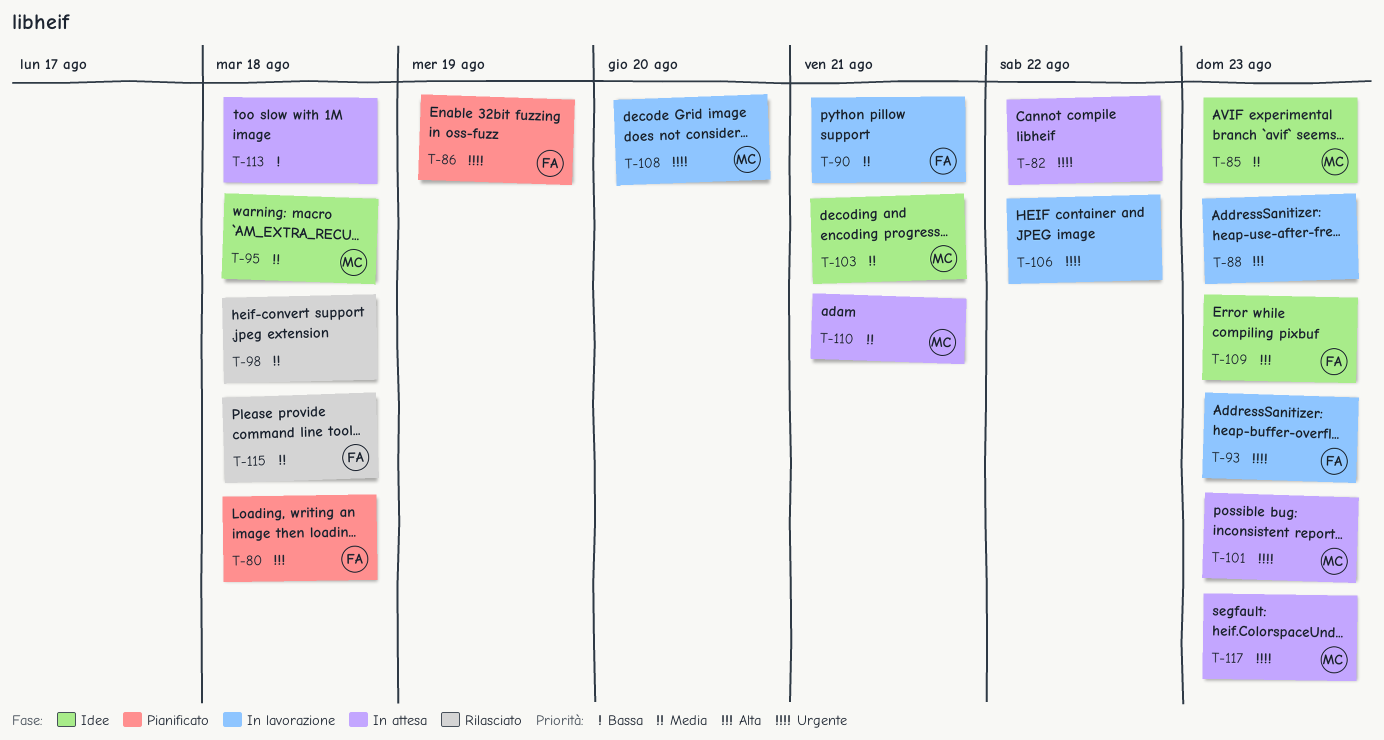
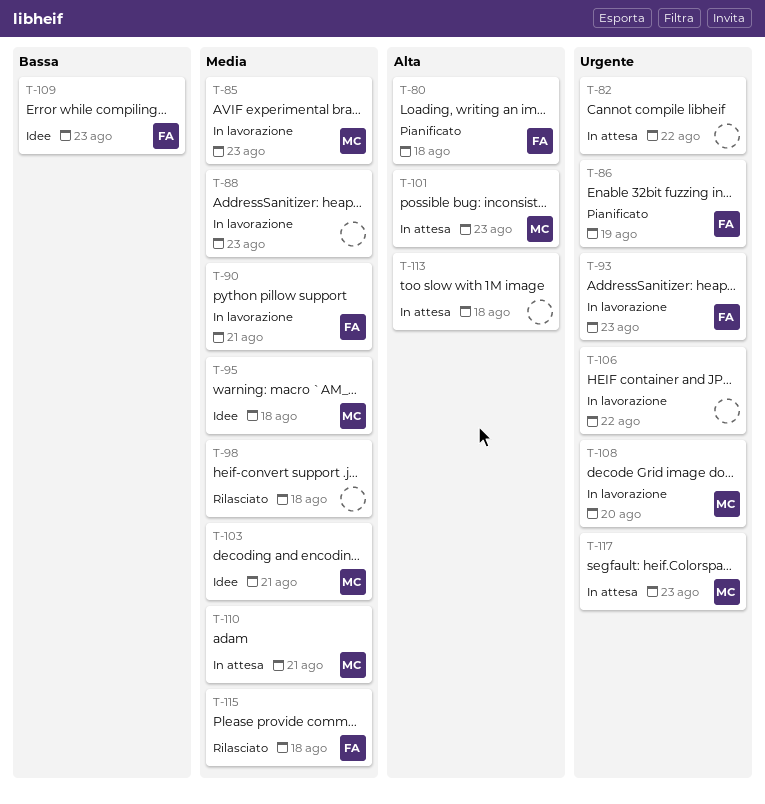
T-85, status: Idee -> In lavorazione
T-88, priority: Alta -> Media
T-101, priority: Urgente -> Alta
T-109, priority: Alta -> Bassa
T-113, priority: Bassa -> Alta

